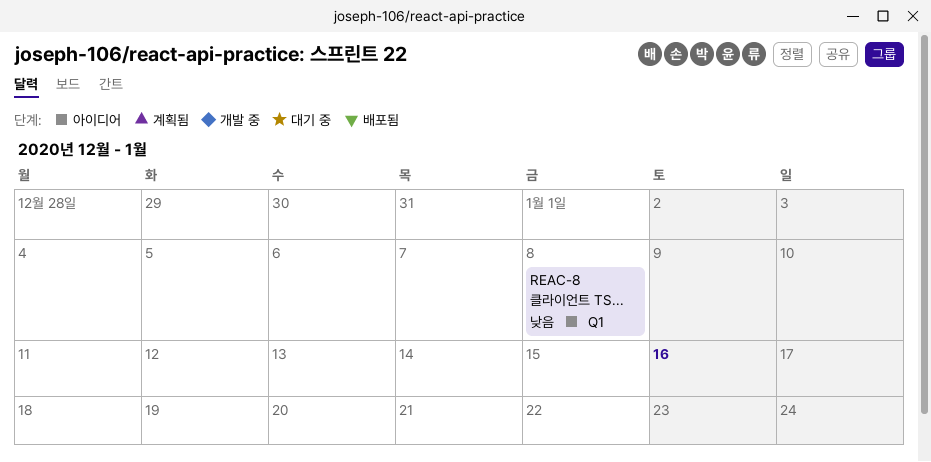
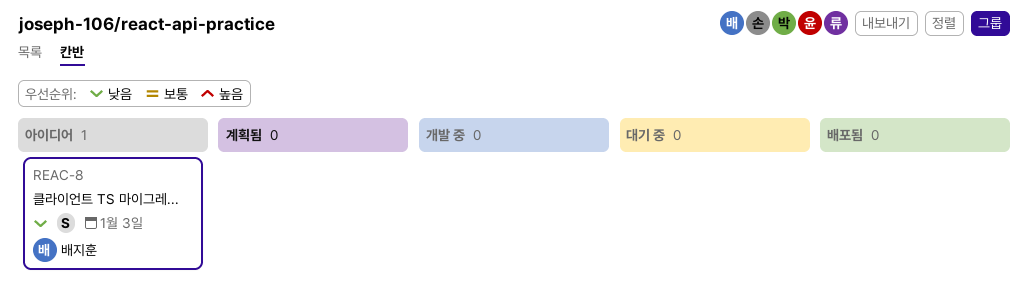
REAC-8, due: Jan 8 -> Jan 3

